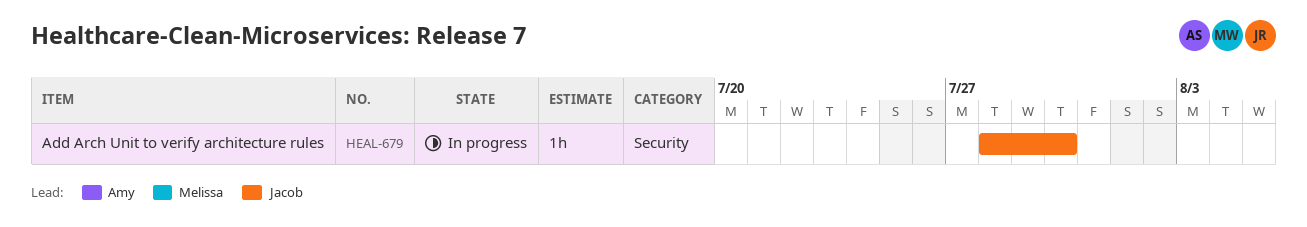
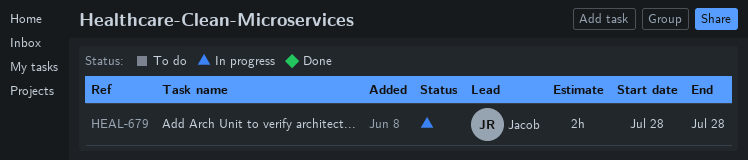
HEAL-679, estimate: 1h -> 2h
HEAL-679, due: Jul 30 -> Jul 28

